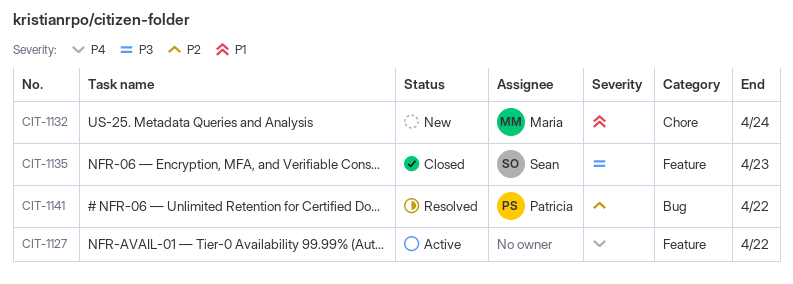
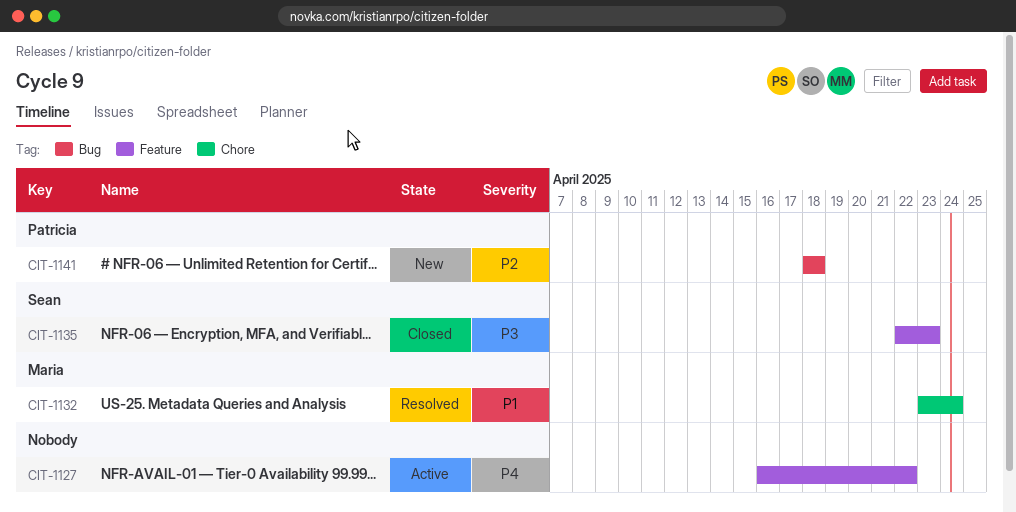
CIT-1132, status: New -> Resolved
CIT-1141, status: Resolved -> New
CIT-1141, due: Apr 22 -> Apr 18

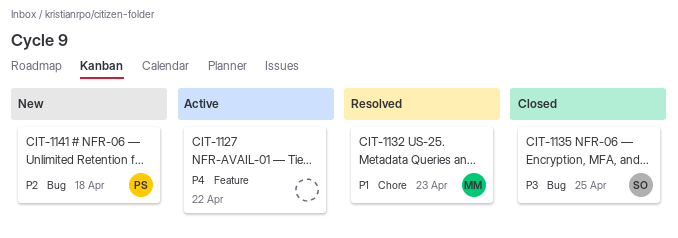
CIT-1132, due: Apr 24 -> Apr 23
CIT-1135, label: Feature -> Bug
CIT-1135, due: Apr 23 -> Apr 25

